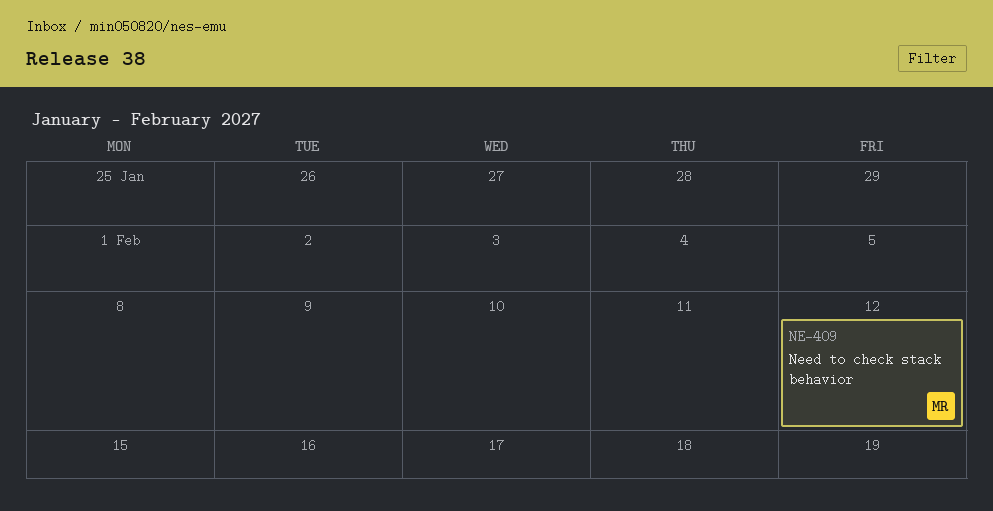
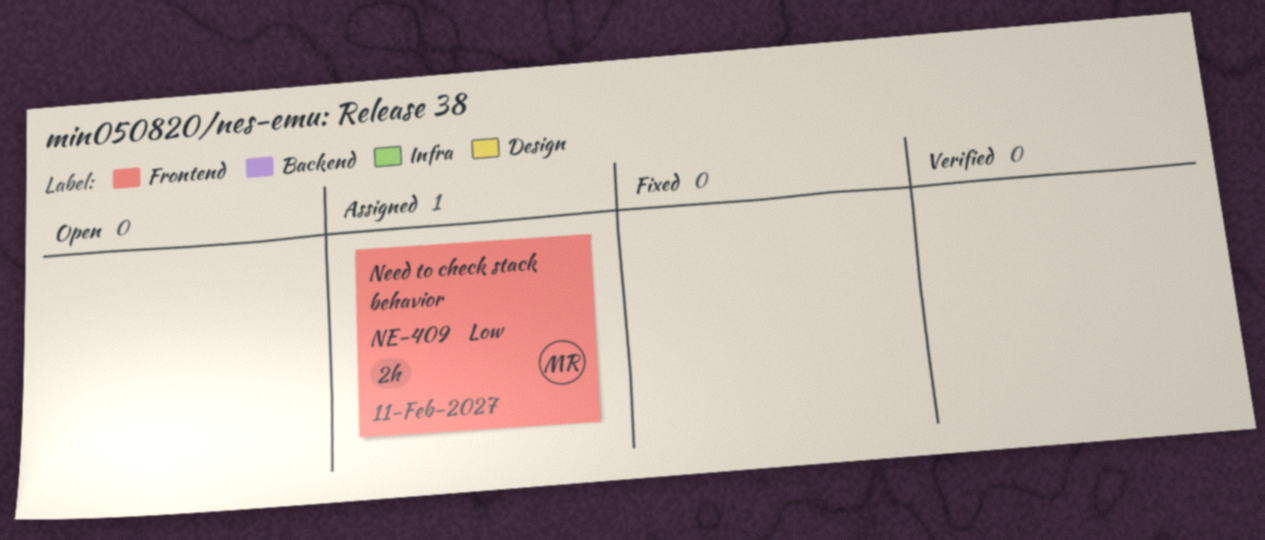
NE-409, due: Feb 12 -> Feb 11

